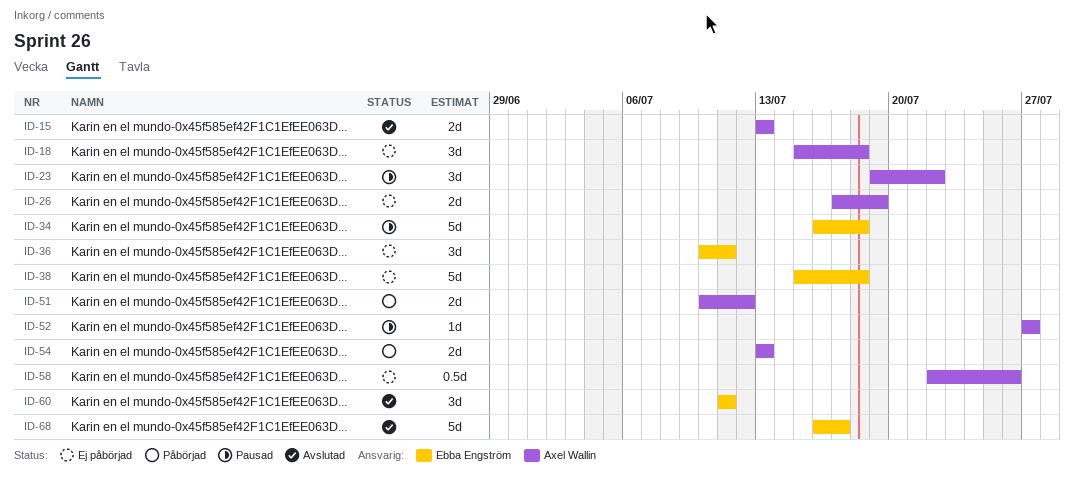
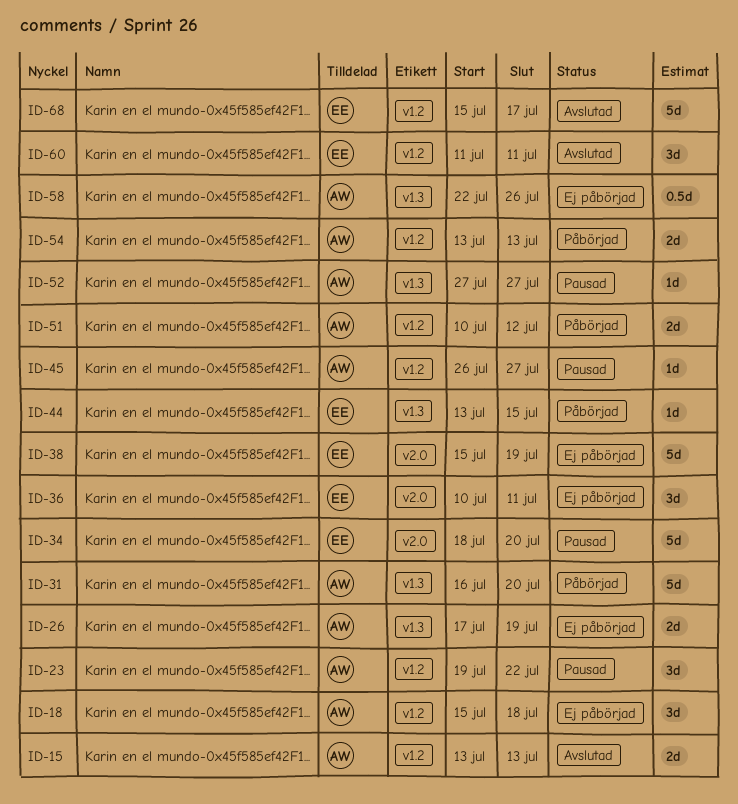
ID-31: none -> present
ID-34, start: Jul 16 -> Jul 18
ID-34, due: Jul 18 -> Jul 20
ID-38, due: Jul 18 -> Jul 19
ID-44: none -> present
ID-45: none -> present
ID-68, start: Jul 16 -> Jul 15

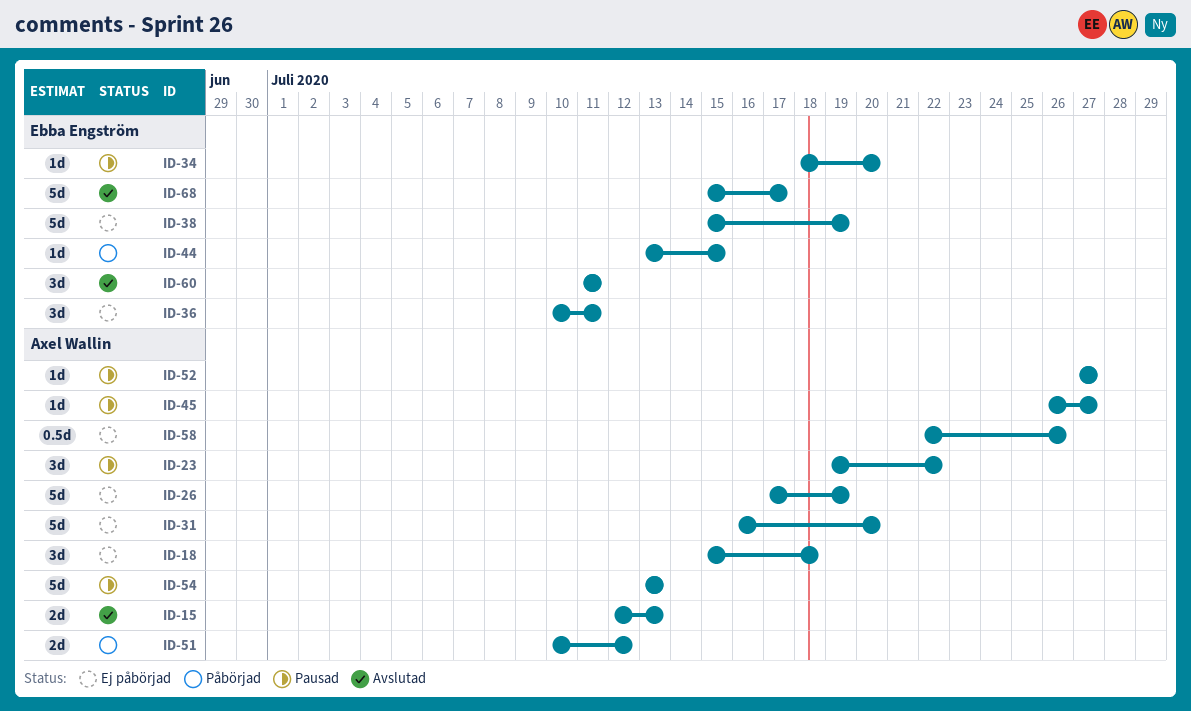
ID-15, start: Jul 13 -> Jul 12
ID-26, estimate: 2d -> 5d
ID-31, status: Påbörjad -> Ej påbörjad
ID-34, estimate: 5d -> 1d
ID-54, status: Påbörjad -> Pausad
ID-54, estimate: 2d -> 5d

